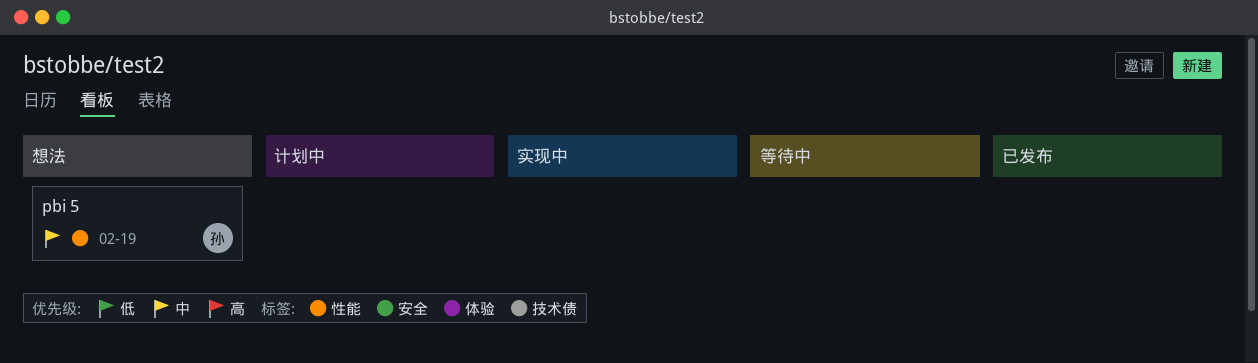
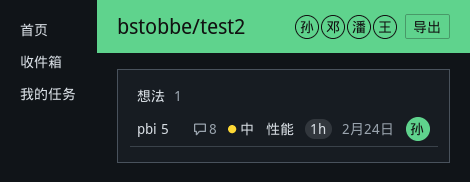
pbi 5, due: Feb 19 -> Feb 24

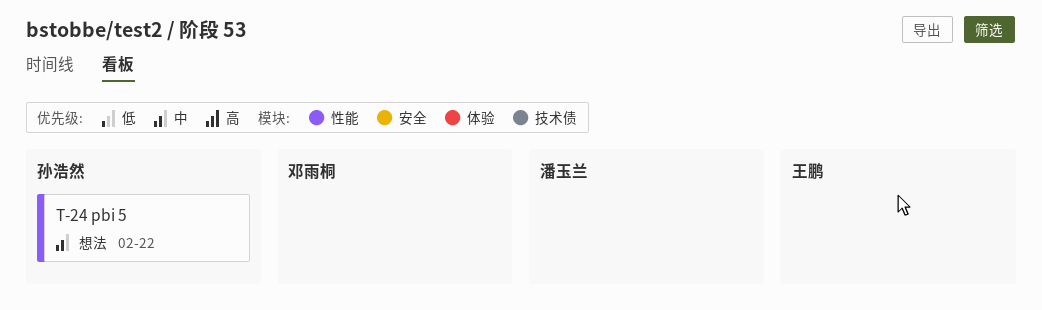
pbi 5, due: Feb 24 -> Feb 22

